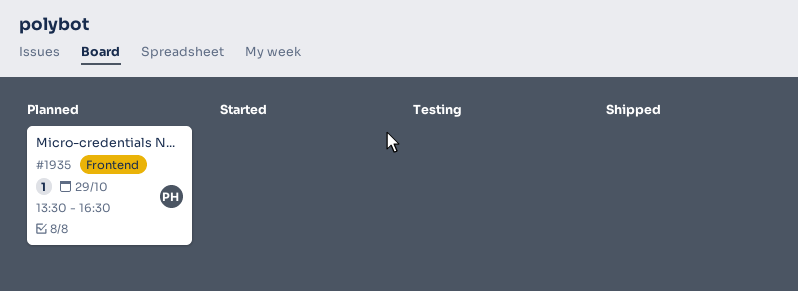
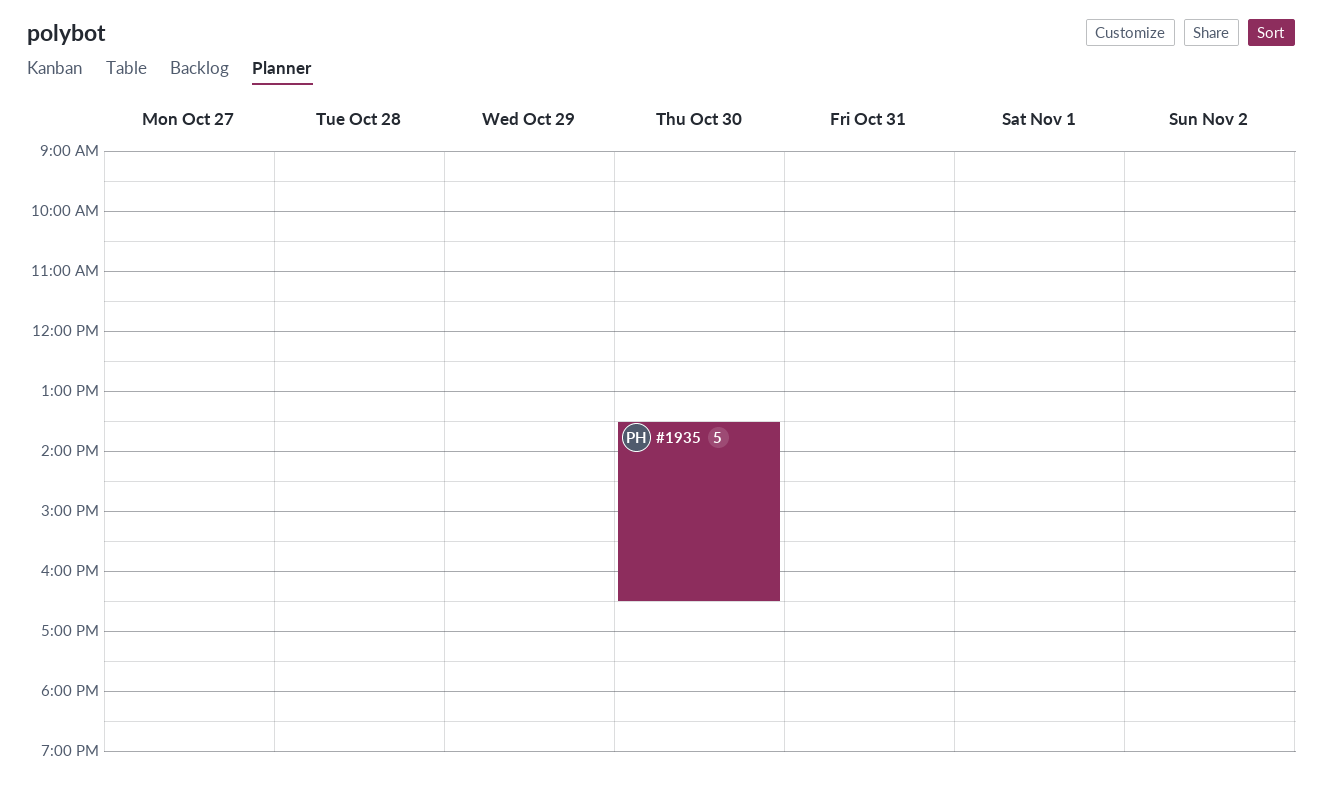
#1935, estimate: 1 -> 5
#1935, day: Oct 29 -> Oct 30

